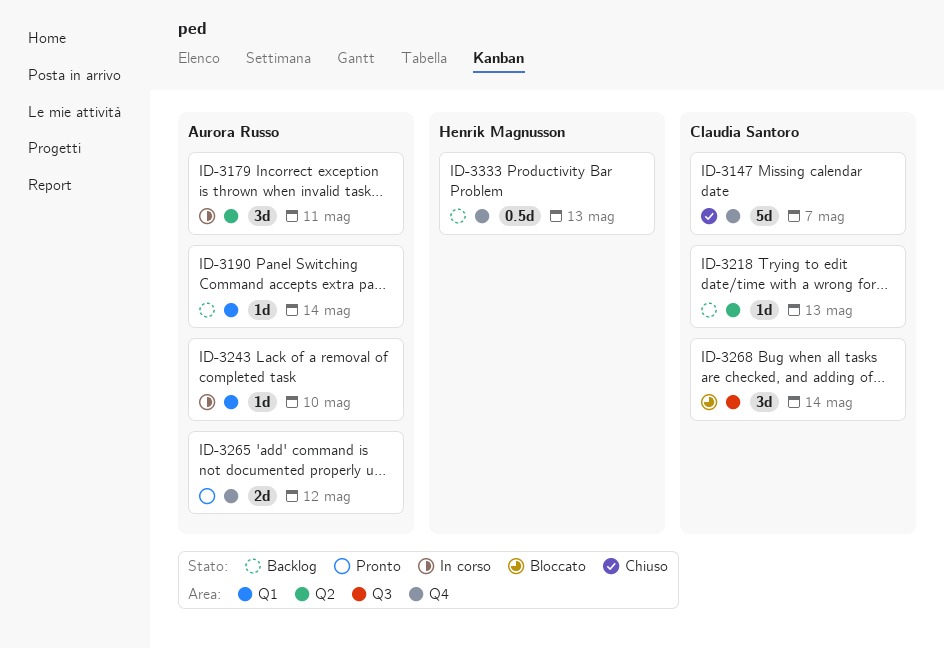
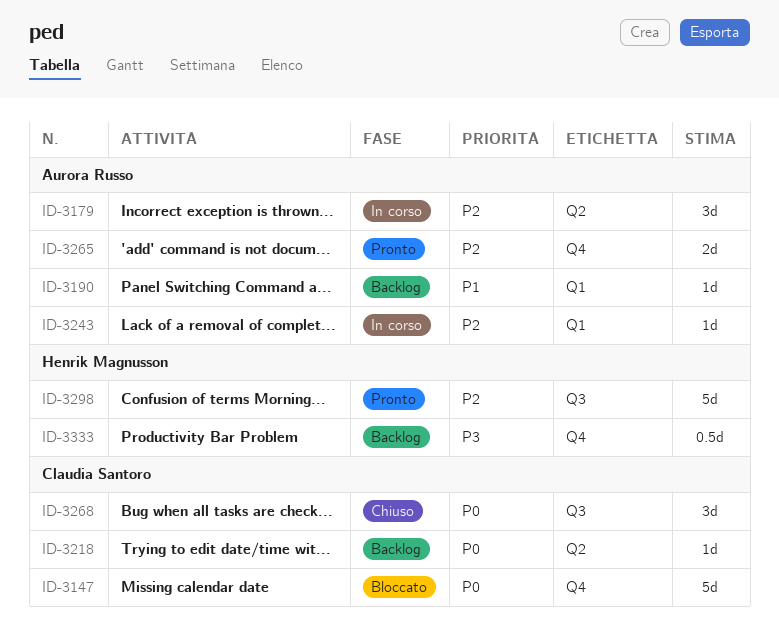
ID-3147, status: Chiuso -> Bloccato
ID-3268, status: Bloccato -> Chiuso
ID-3298: none -> present

